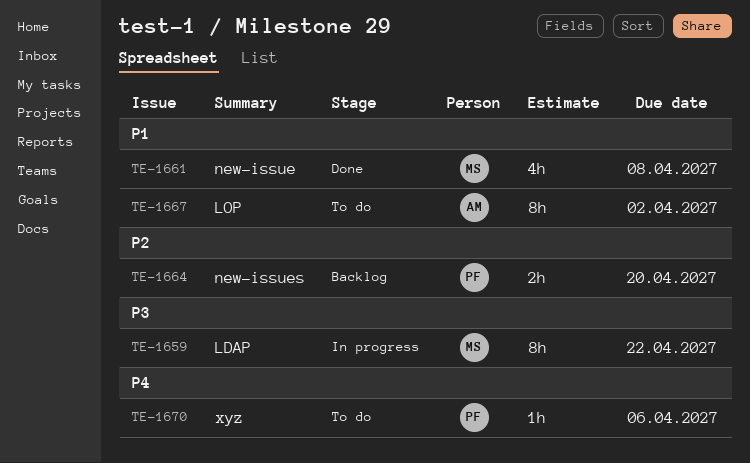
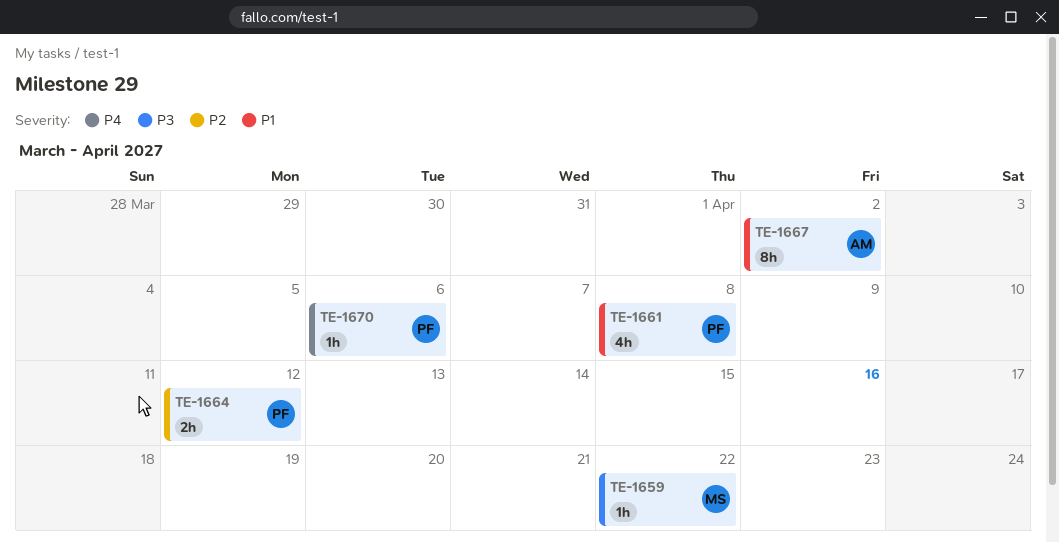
TE-1659, estimate: 8h -> 1h
TE-1661, owner: MS -> PF
TE-1664, due: Apr 20 -> Apr 12

